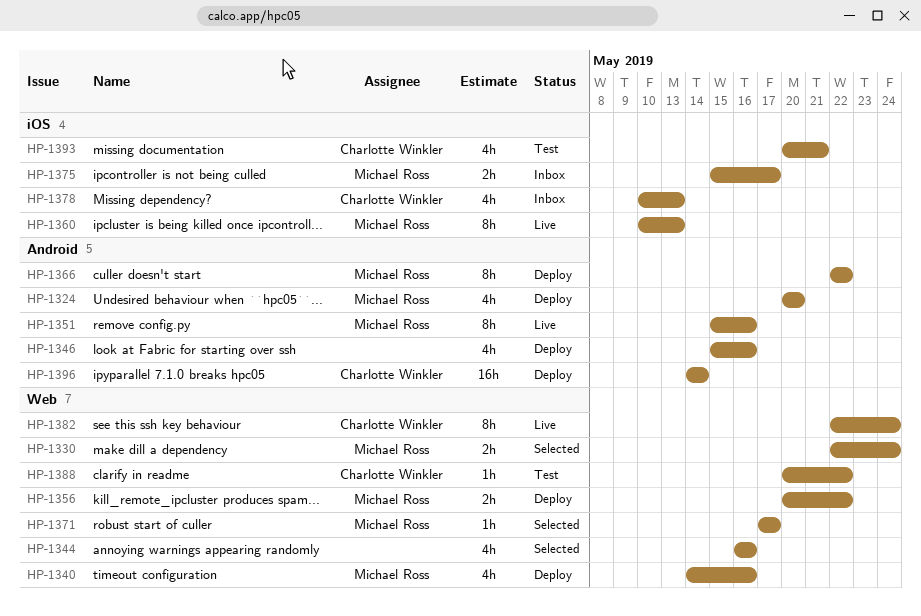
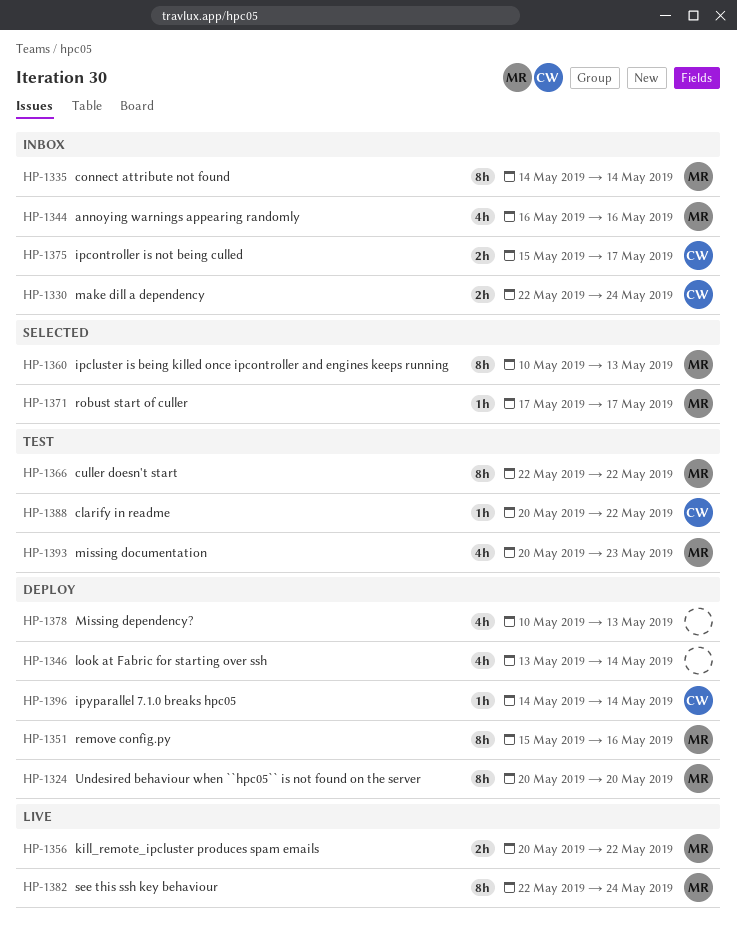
HP-1324, estimate: 4h -> 8h
HP-1330, status: Selected -> Inbox
HP-1330, owner: Michael Ross -> Charlotte Winkler
HP-1335: none -> present
HP-1340: present -> none
HP-1344, status: Selected -> Inbox
HP-1344, owner: none -> Michael Ross
HP-1346, start: May 15 -> May 13
HP-1346, due: May 16 -> May 14
HP-1351, status: Live -> Deploy
HP-1356, status: Deploy -> Live
HP-1360, status: Live -> Selected
HP-1366, status: Deploy -> Test
HP-1375, owner: Michael Ross -> Charlotte Winkler
HP-1378, status: Inbox -> Deploy
HP-1378, owner: Charlotte Winkler -> none
HP-1382, owner: Charlotte Winkler -> Michael Ross
HP-1393, owner: Charlotte Winkler -> Michael Ross
HP-1393, due: May 21 -> May 23
HP-1396, estimate: 16h -> 1h

